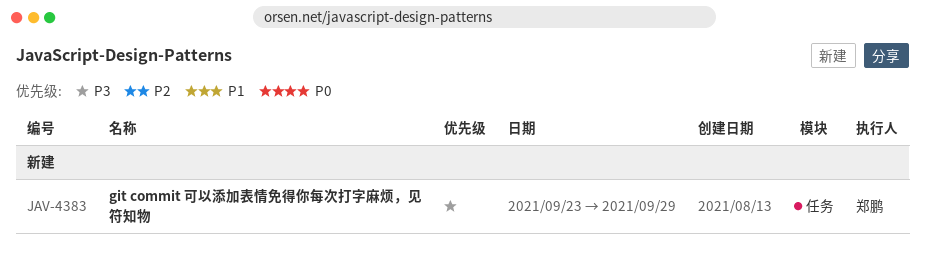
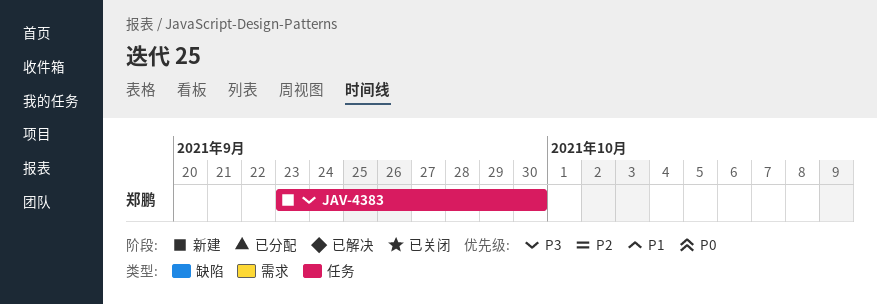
JAV-4383, due: Sep 29 -> Sep 30

